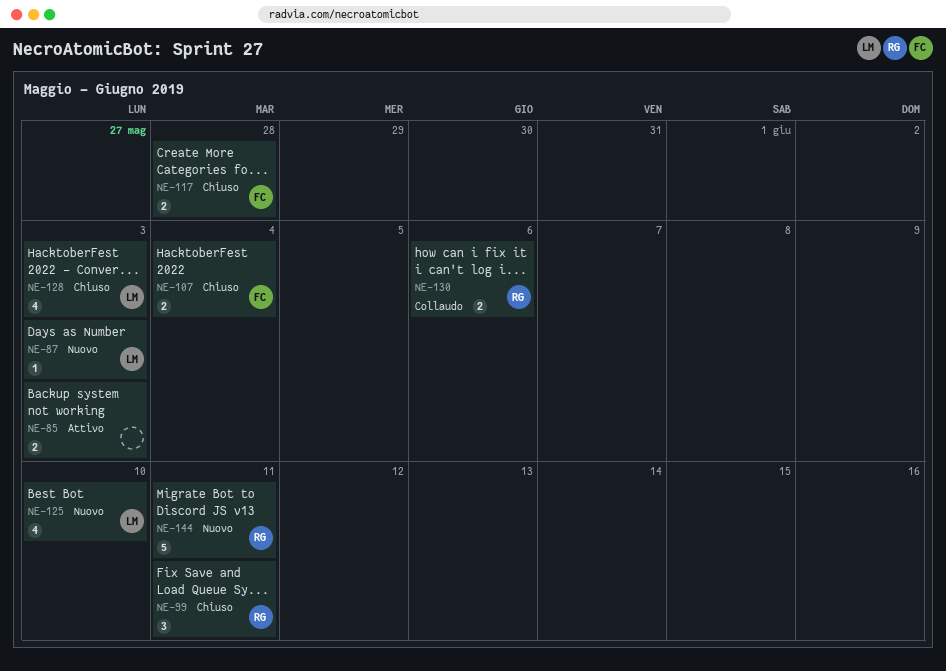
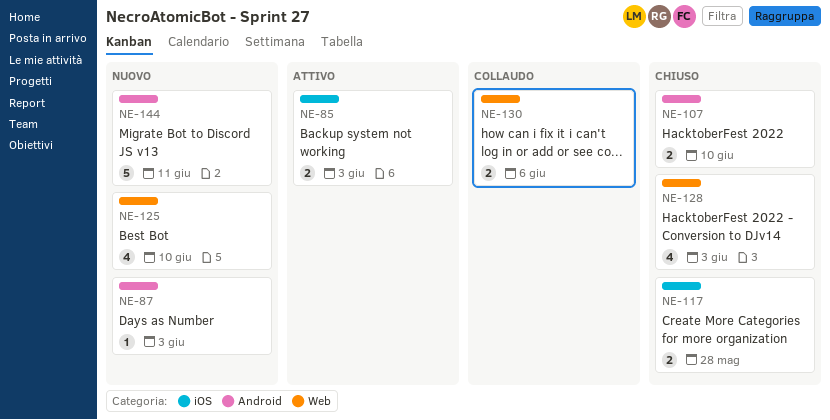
NE-99: present -> none
NE-107, due: Jun 4 -> Jun 10

